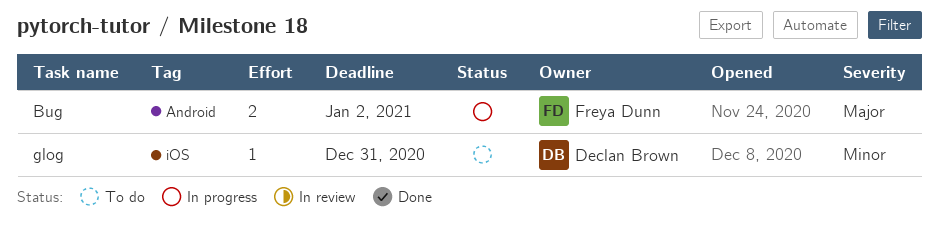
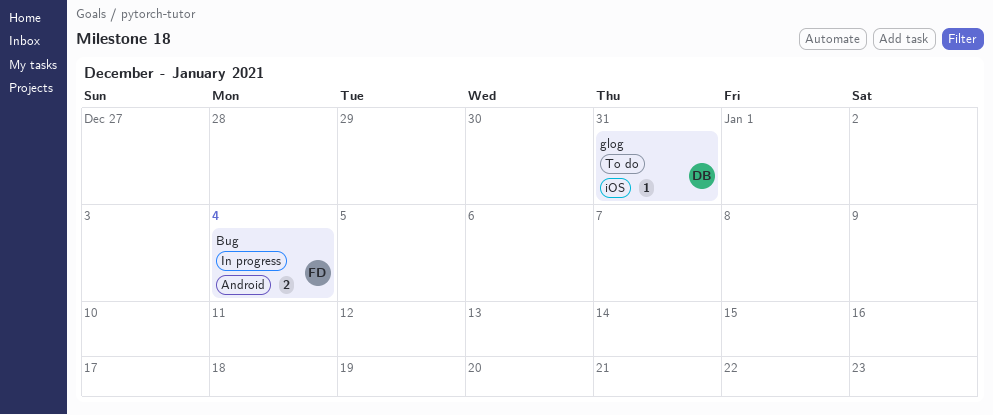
Bug, due: Jan 2 -> Jan 4

